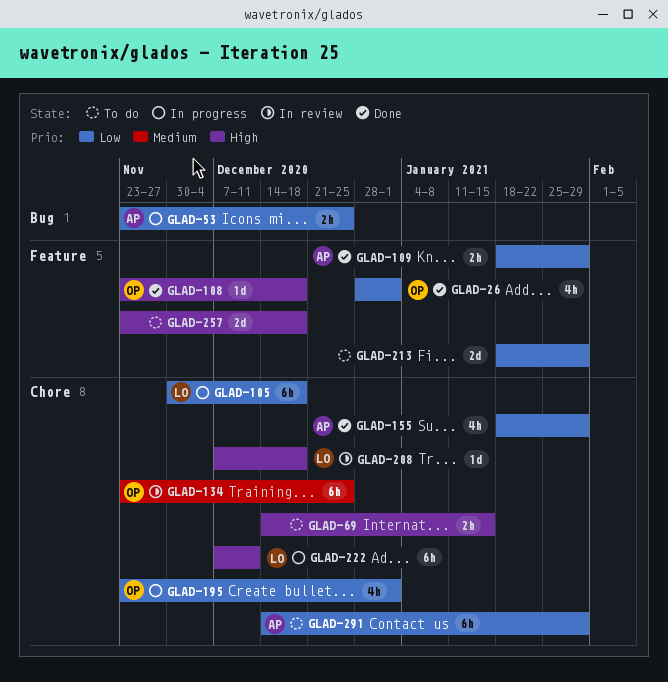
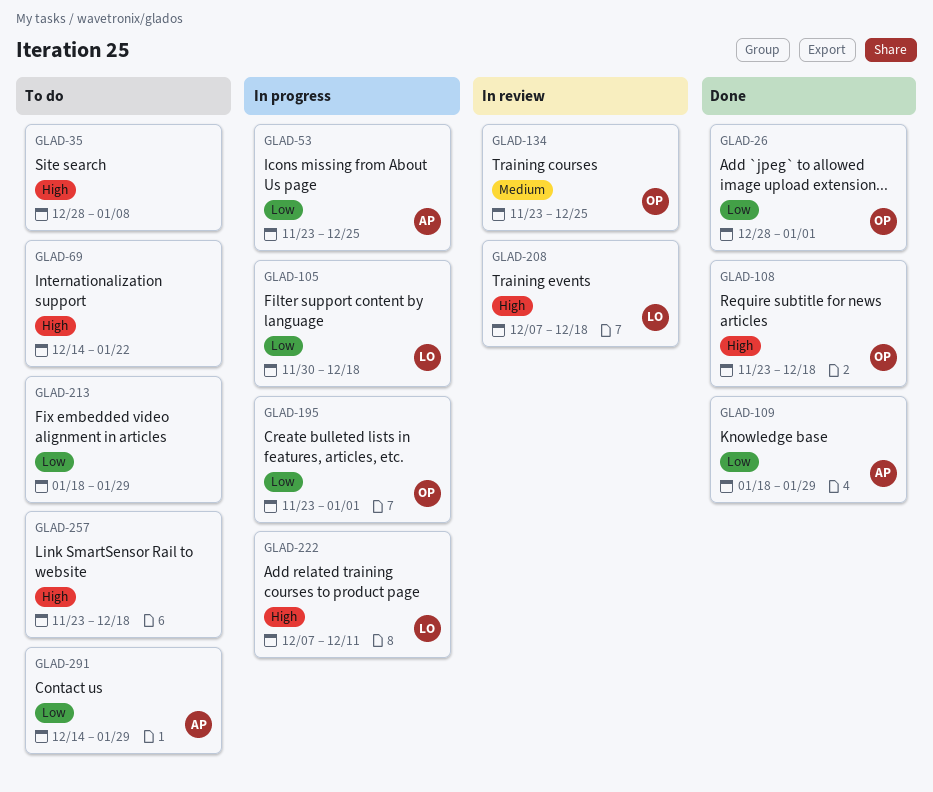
GLAD-35: none -> present
GLAD-69, due: Jan 15 -> Jan 22
GLAD-155: present -> none

